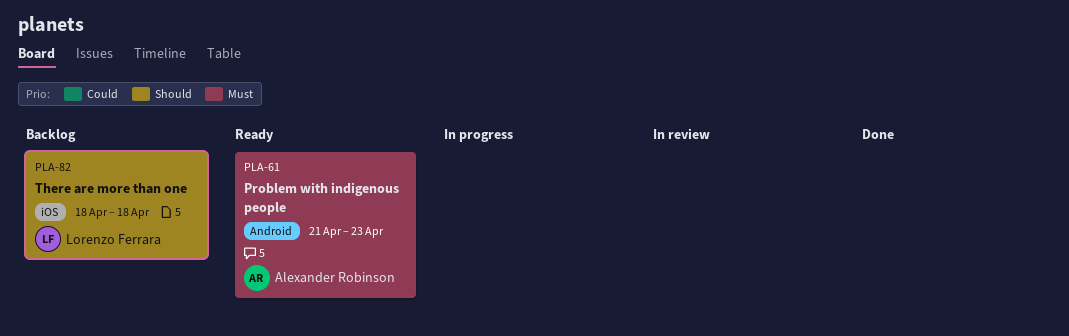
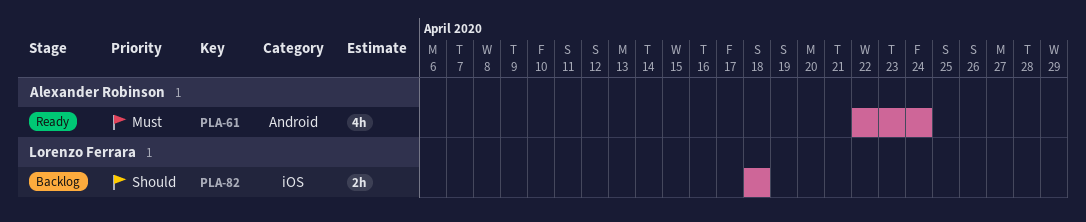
PLA-61, start: Apr 21 -> Apr 22
PLA-61, due: Apr 23 -> Apr 24

